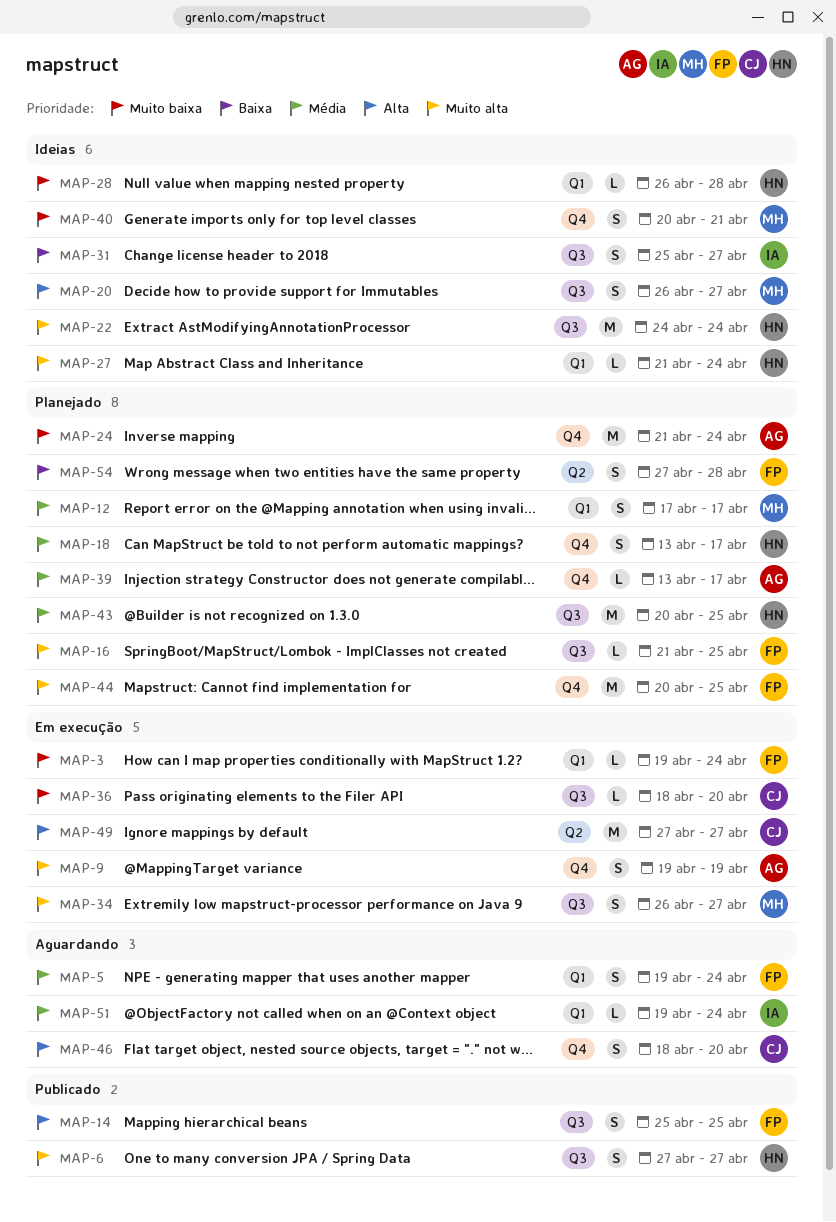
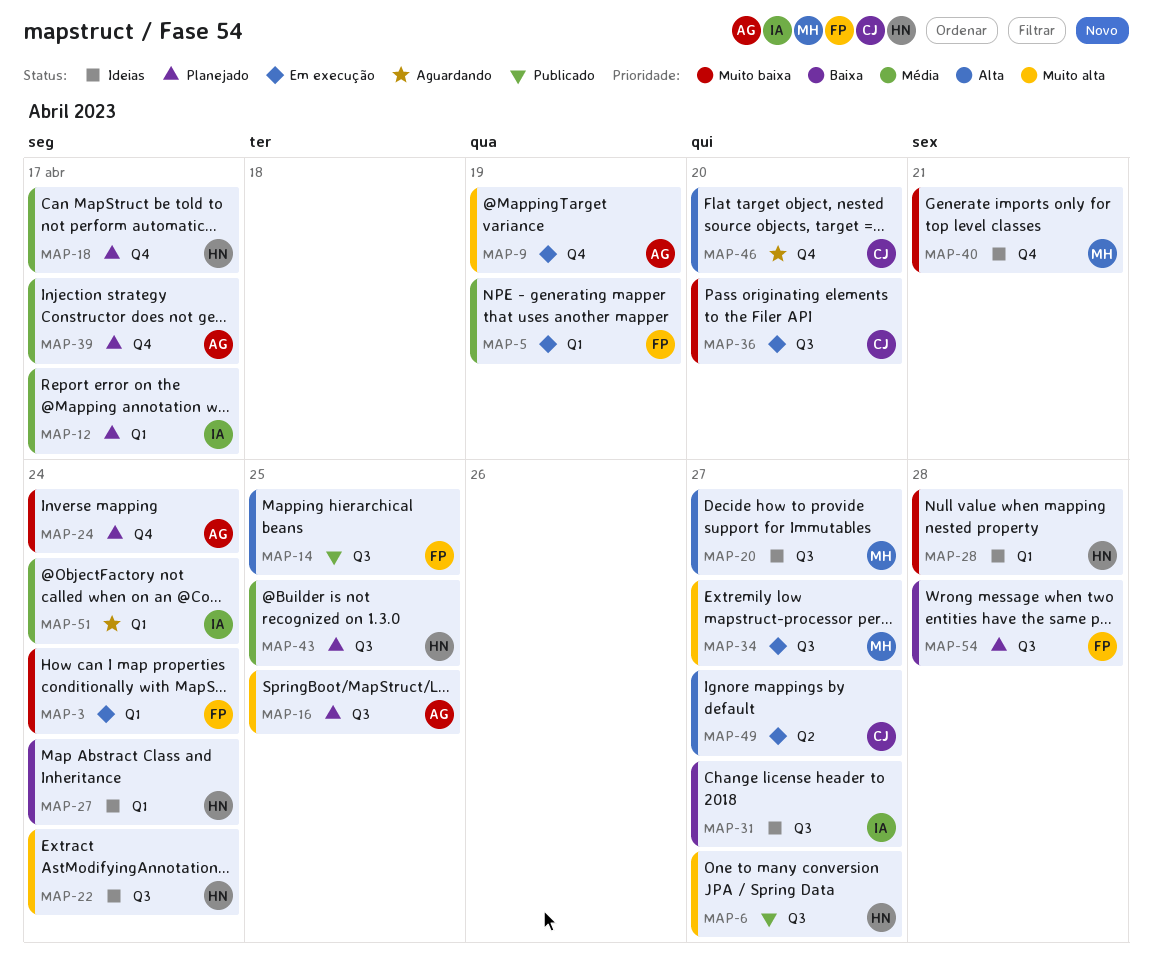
MAP-5, status: Aguardando -> Em execução
MAP-5, due: Apr 24 -> Apr 19
MAP-12, owner: MH -> IA
MAP-16, owner: FP -> AG
MAP-27, priority: Muito alta -> Baixa
MAP-44: present -> none
MAP-54, label: Q2 -> Q3

